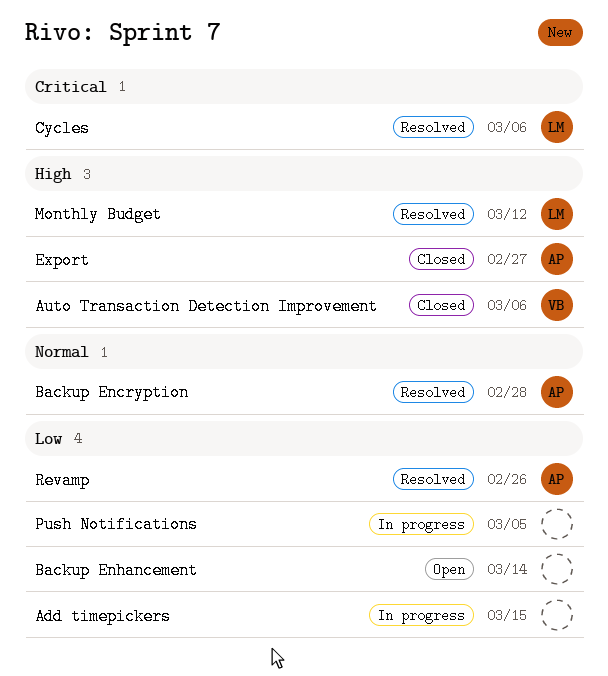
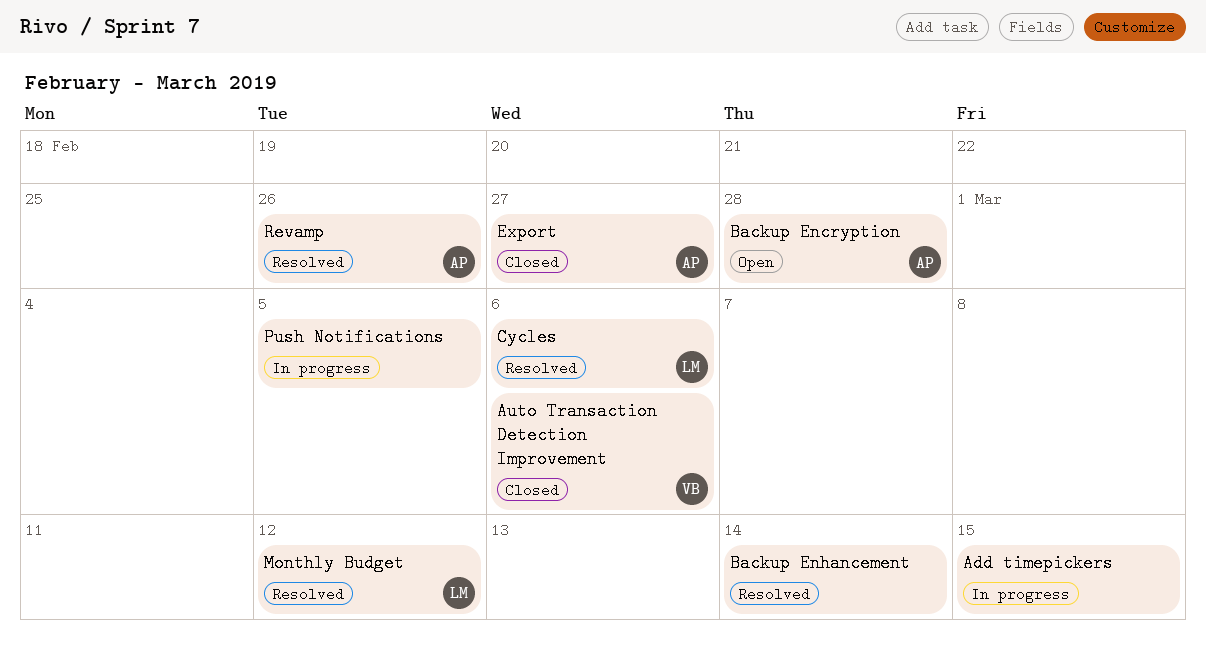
Backup Encryption, status: Resolved -> Open
Backup Enhancement, status: Open -> Resolved

